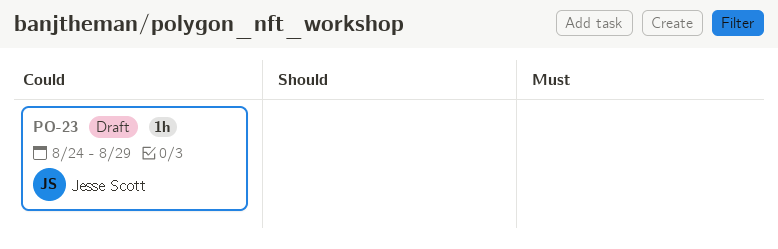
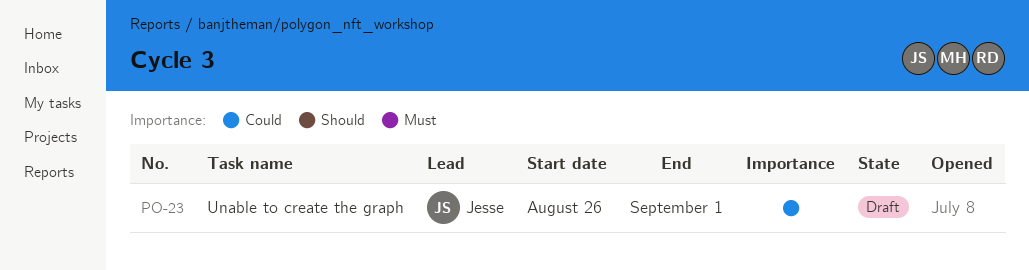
PO-23, start: Aug 24 -> Aug 26
PO-23, due: Aug 29 -> Sep 1

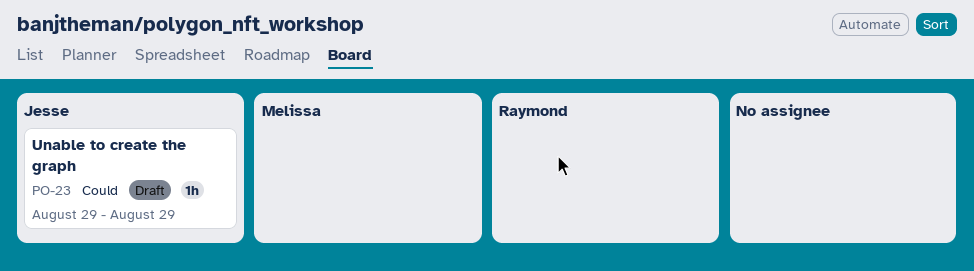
PO-23, start: Aug 26 -> Aug 29
PO-23, due: Sep 1 -> Aug 29

